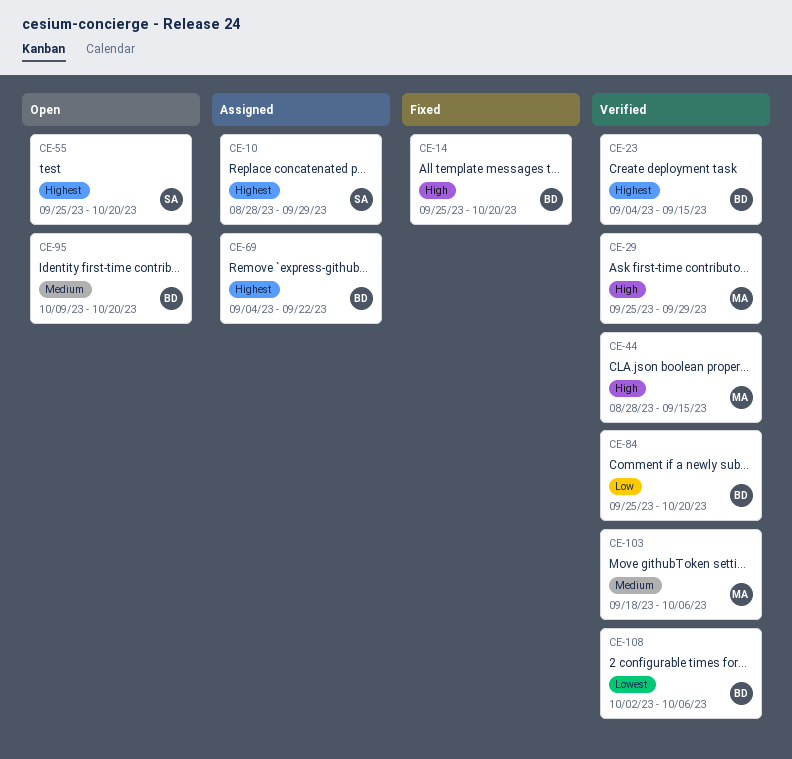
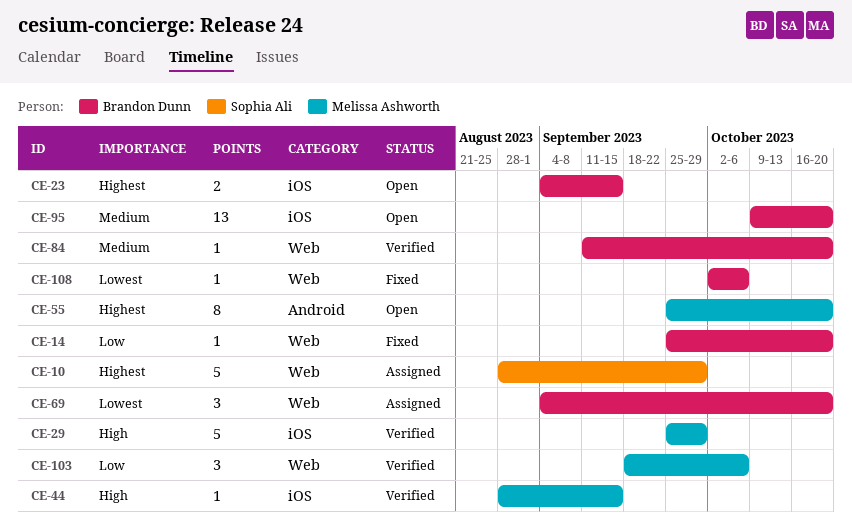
CE-14, priority: High -> Low
CE-23, status: Verified -> Open
CE-55, owner: Sophia Ali -> Melissa Ashworth
CE-69, priority: Highest -> Lowest
CE-69, due: Sep 22 -> Oct 20
CE-84, priority: Low -> Medium
CE-84, start: Sep 25 -> Sep 11
CE-103, priority: Medium -> Low
CE-108, status: Verified -> Fixed

